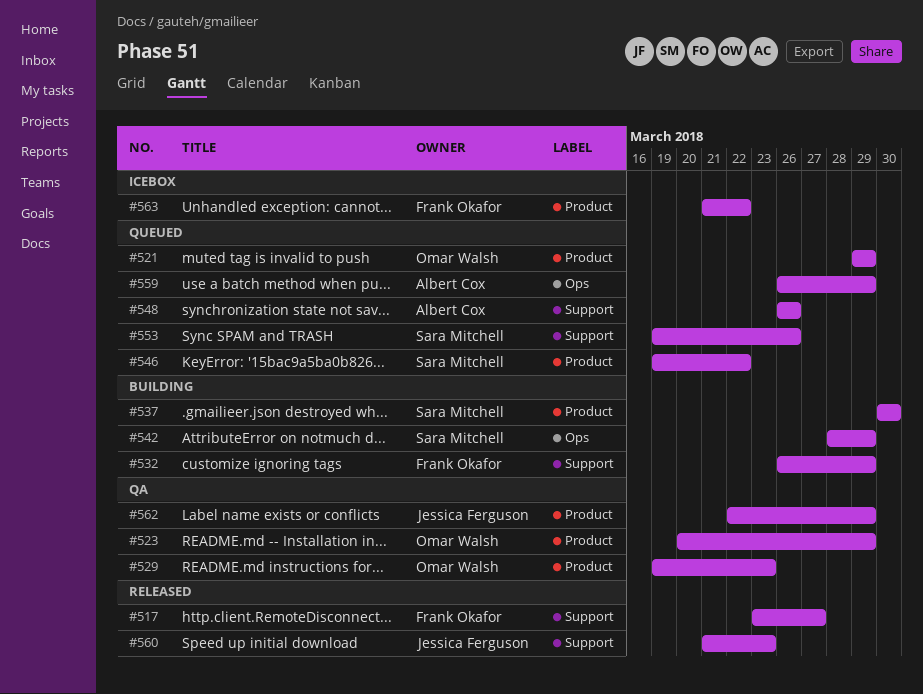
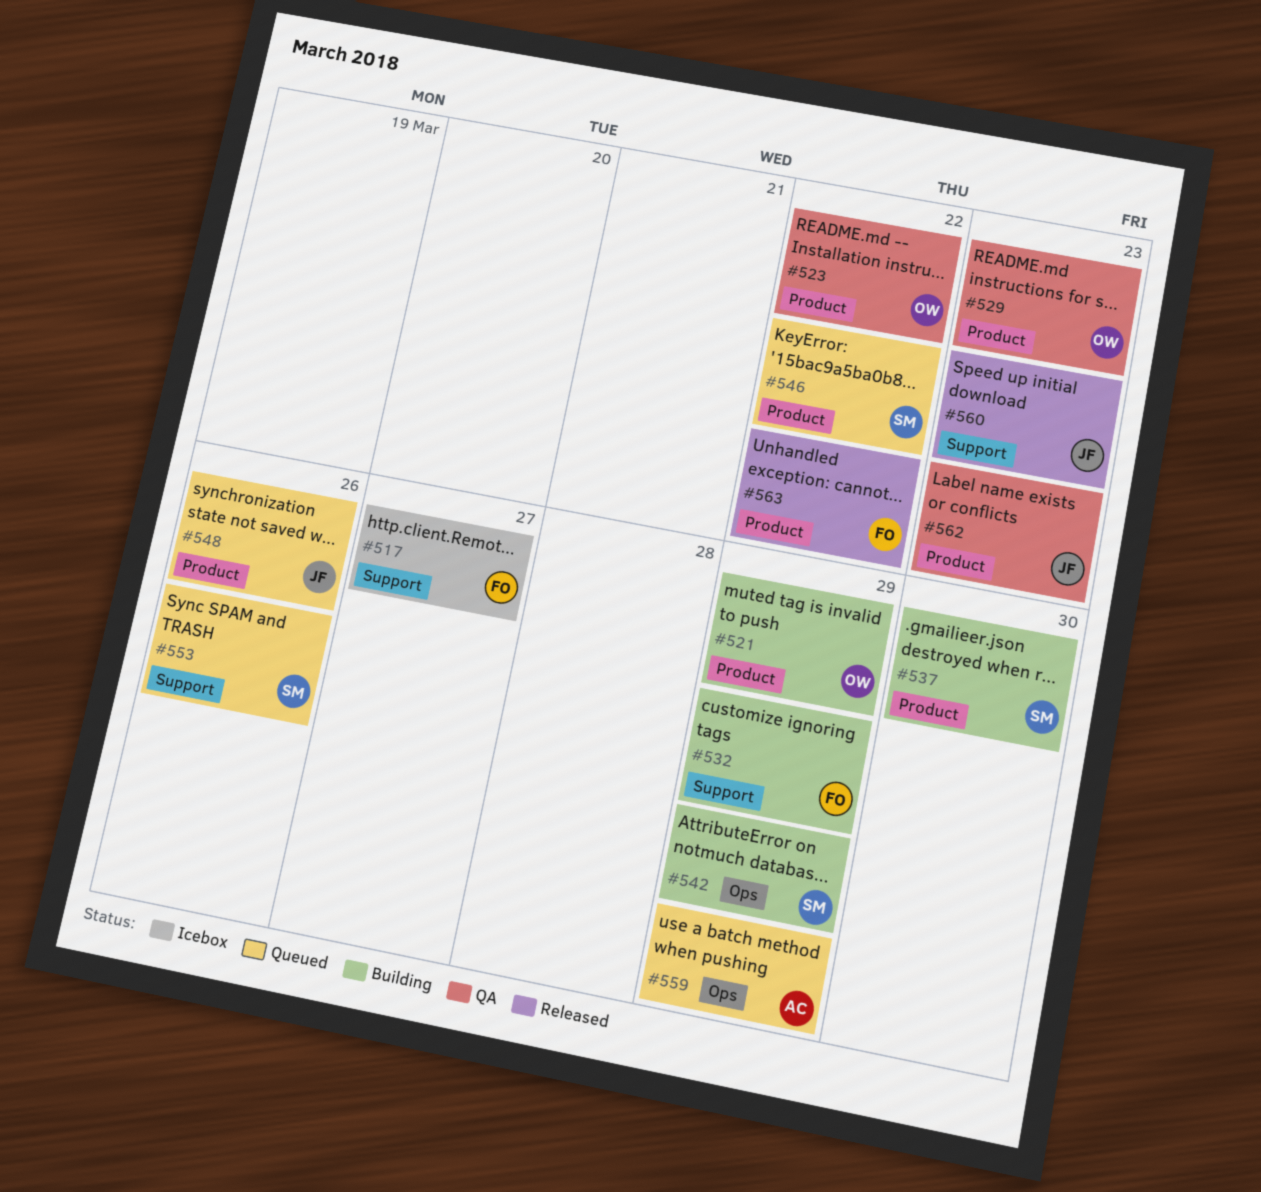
#517, status: Released -> Icebox
#521, status: Queued -> Building
#523, due: Mar 29 -> Mar 22
#548, owner: Albert Cox -> Jessica Ferguson
#548, label: Support -> Product
#562, due: Mar 29 -> Mar 23
#563, status: Icebox -> Released

